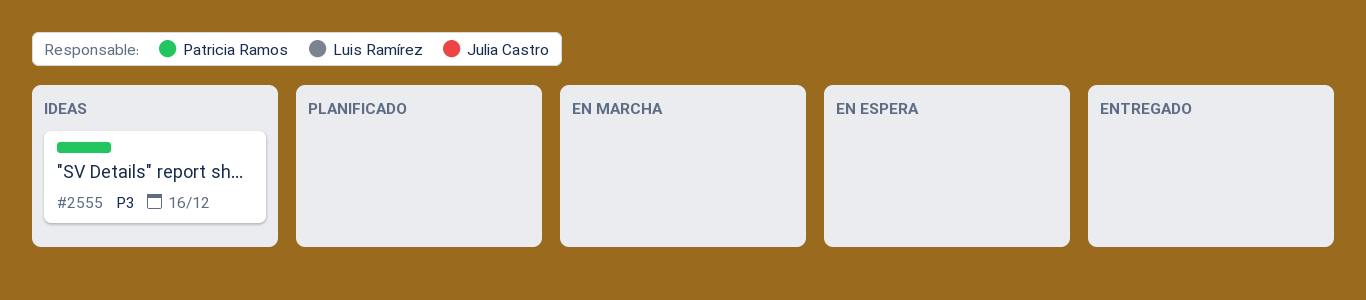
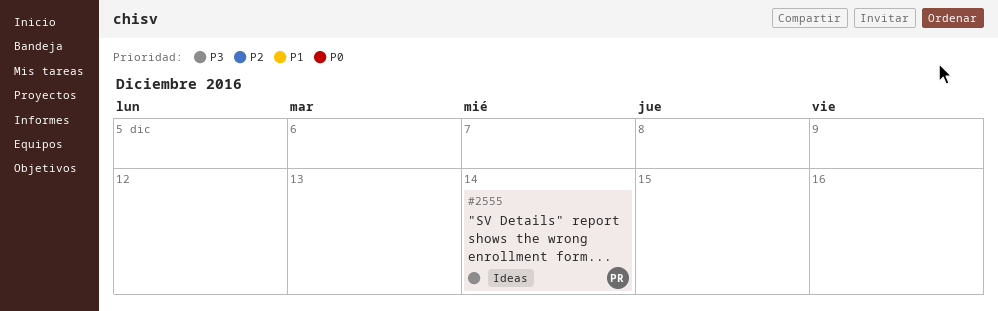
#2555, due: Dec 16 -> Dec 14

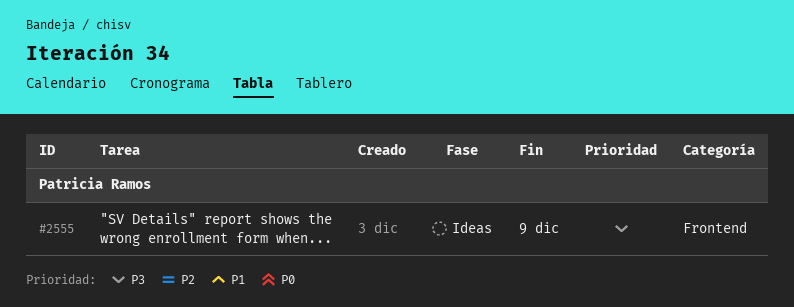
#2555, due: Dec 14 -> Dec 9

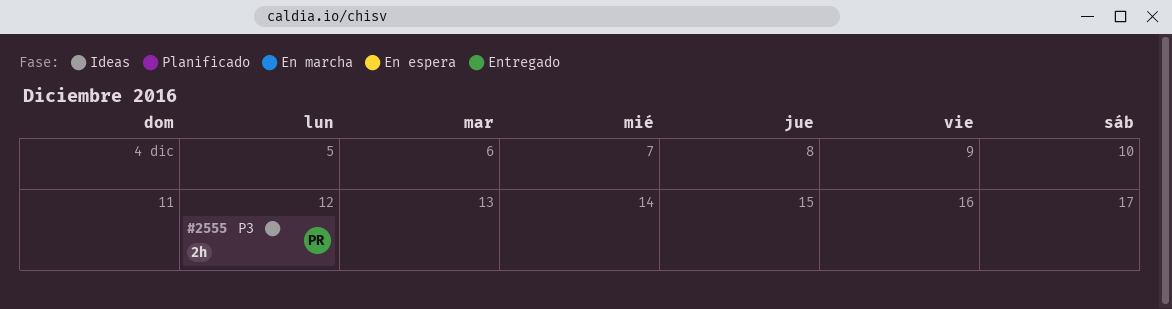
#2555, due: Dec 9 -> Dec 12

